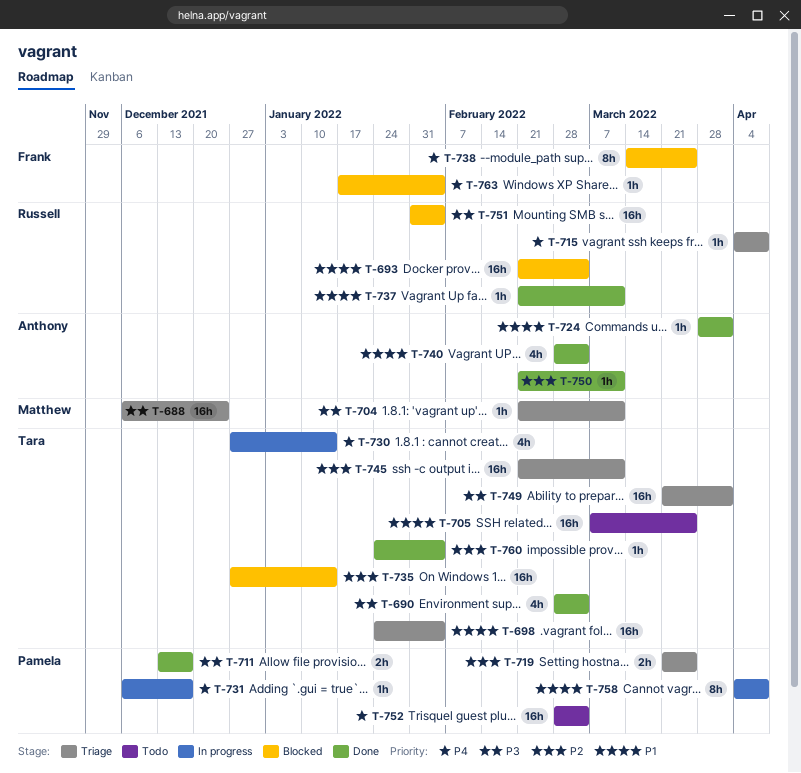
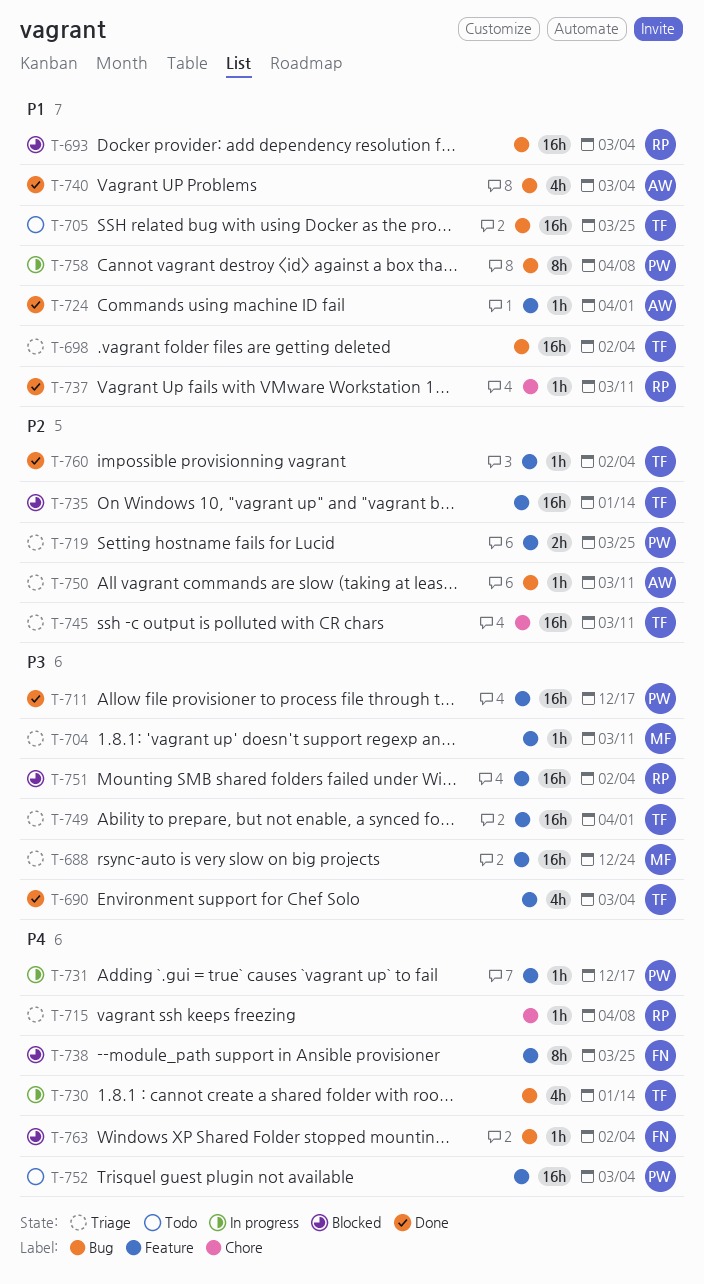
T-711, estimate: 2h -> 16h
T-750, status: Done -> Triage

